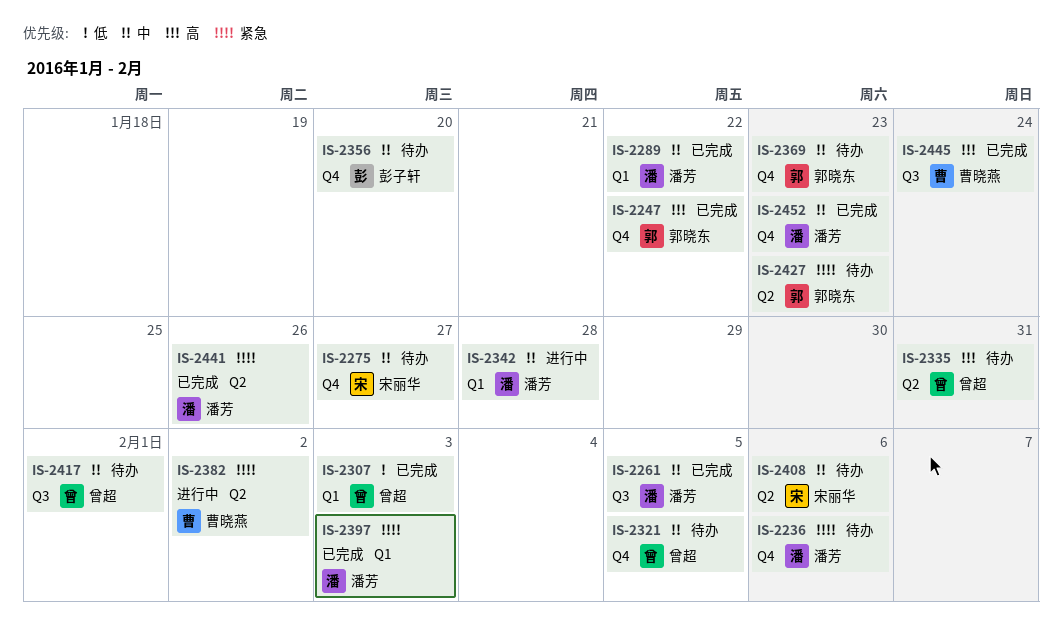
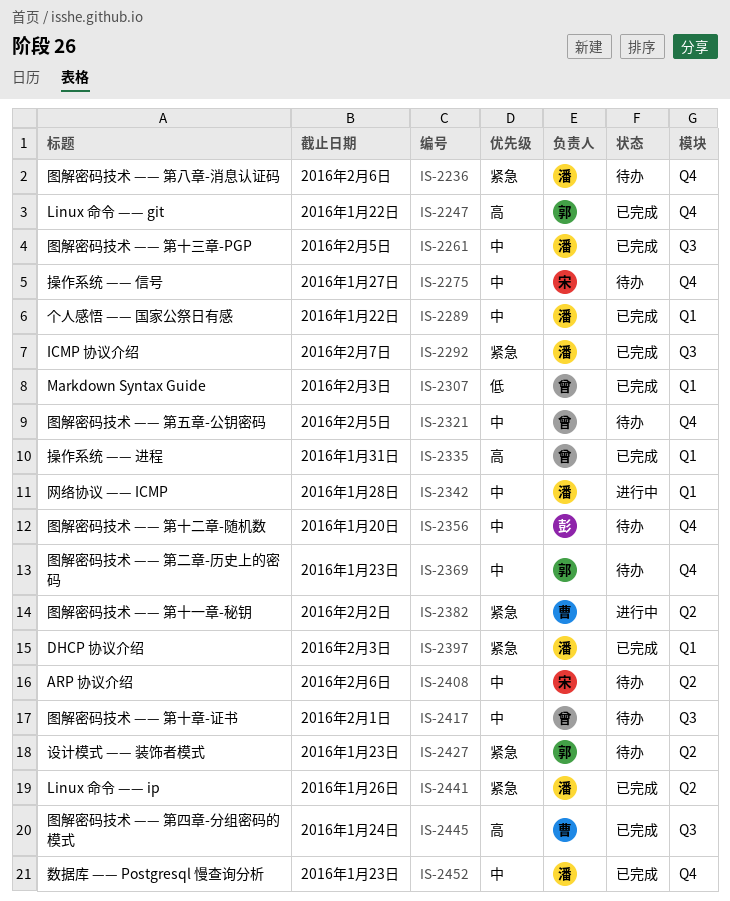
IS-2292: none -> present
IS-2335, status: 待办 -> 已完成
IS-2335, label: Q2 -> Q1

